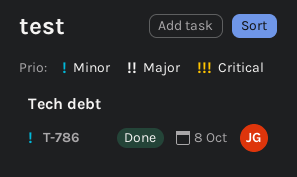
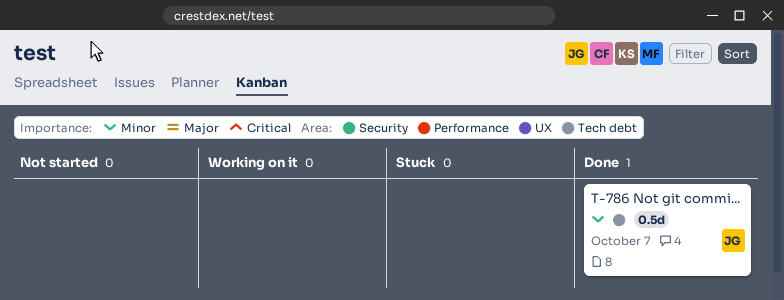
T-786, due: Oct 8 -> Oct 7

